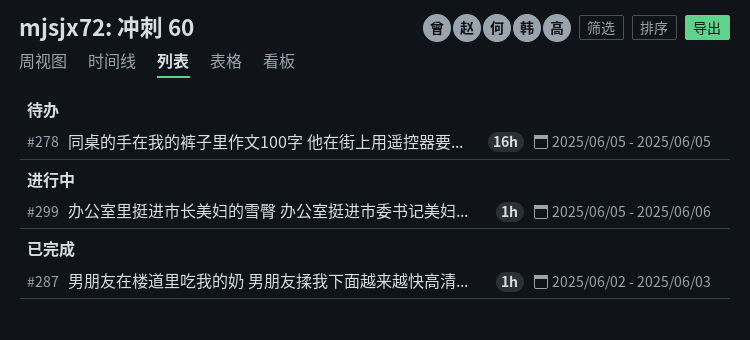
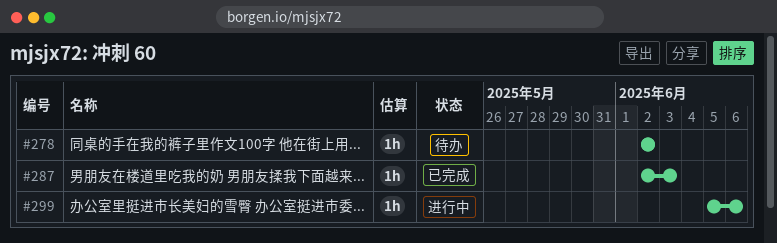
#278, estimate: 16h -> 1h
#278, start: Jun 5 -> Jun 2
#278, due: Jun 5 -> Jun 2

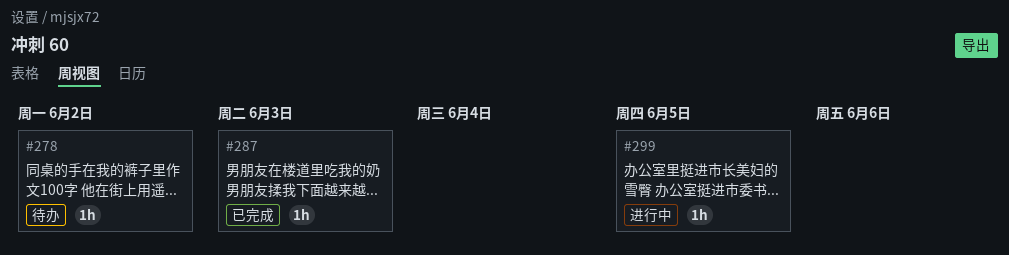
#299, due: Jun 6 -> Jun 5

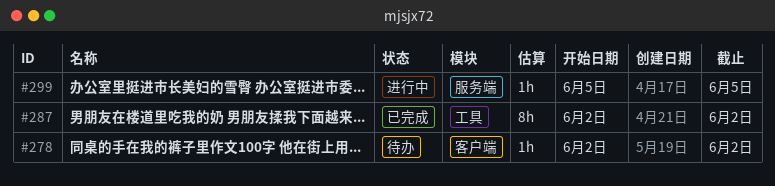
#287, estimate: 1h -> 8h
#287, due: Jun 3 -> Jun 2

